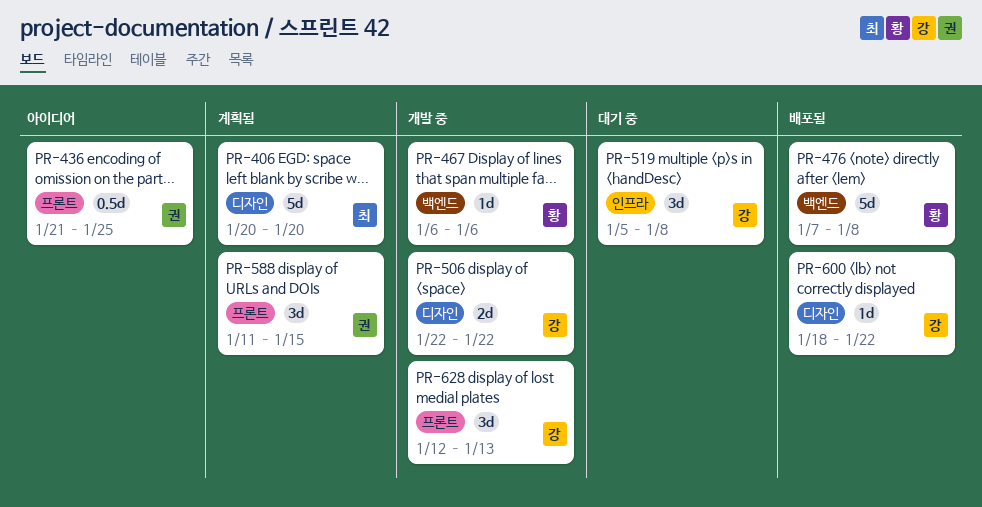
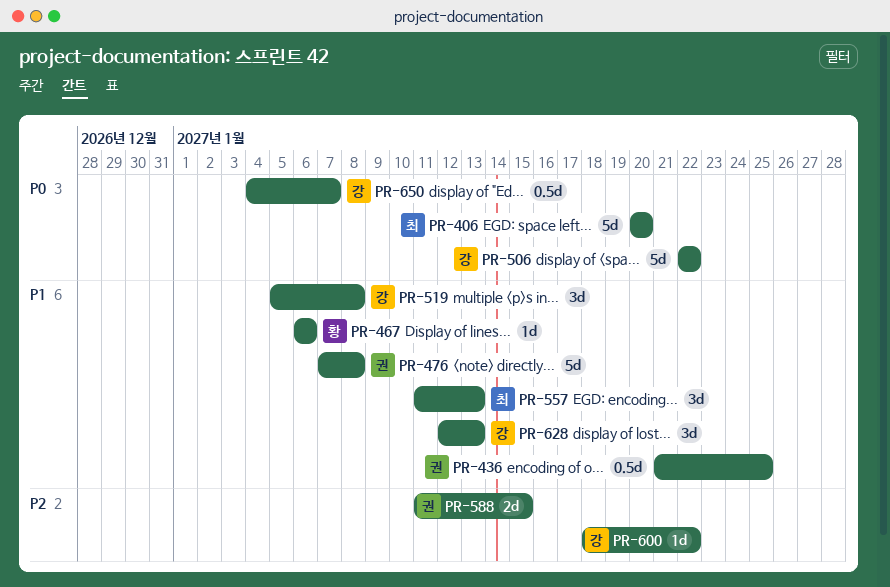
PR-476, owner: 황 -> 권
PR-506, estimate: 2d -> 5d
PR-557: none -> present
PR-588, estimate: 3d -> 2d
PR-650: none -> present

